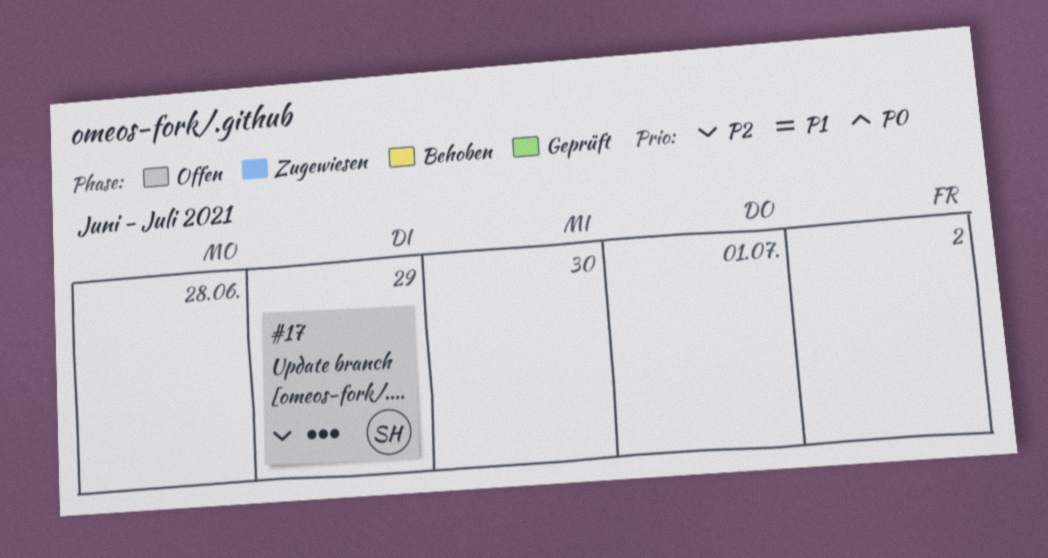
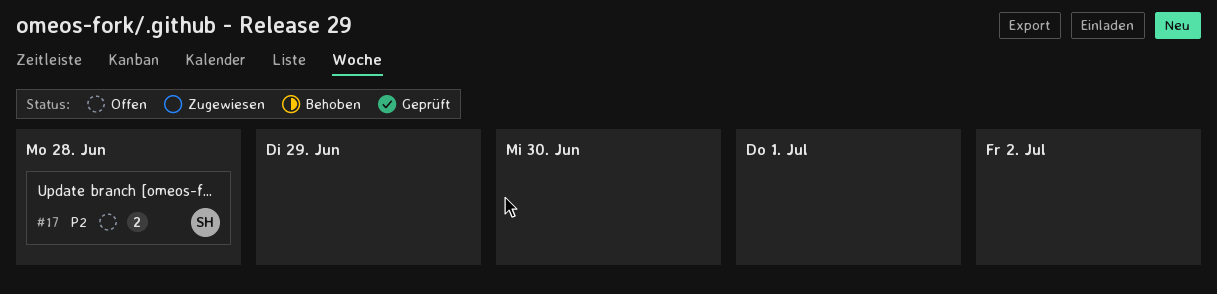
#17, estimate: 3 -> 2
#17, due: Jun 29 -> Jun 28

